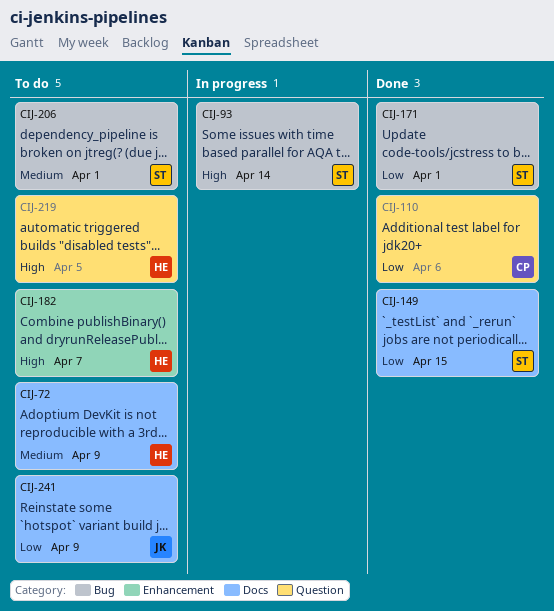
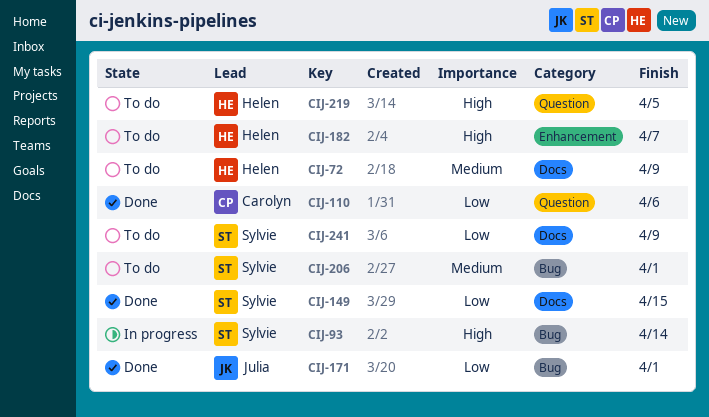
CIJ-171, owner: Sylvie -> Julia
CIJ-241, owner: Julia -> Sylvie

